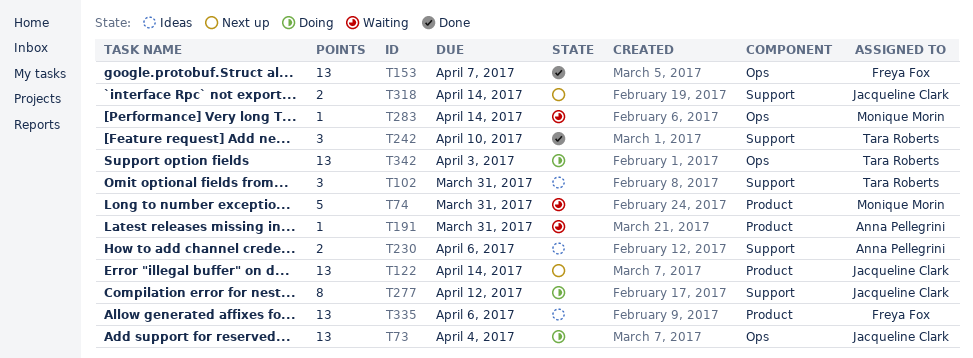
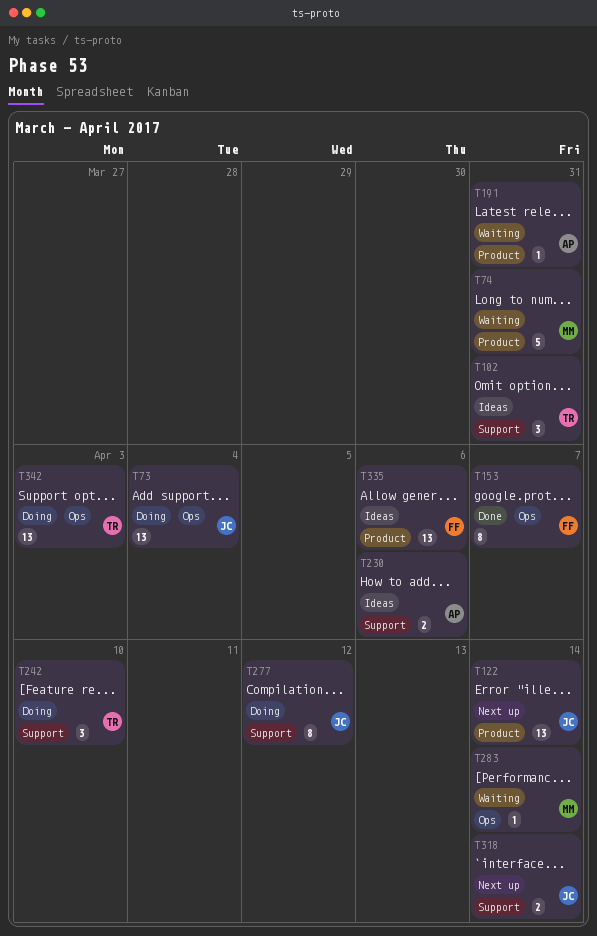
T153, estimate: 13 -> 8
T242, status: Done -> Doing

